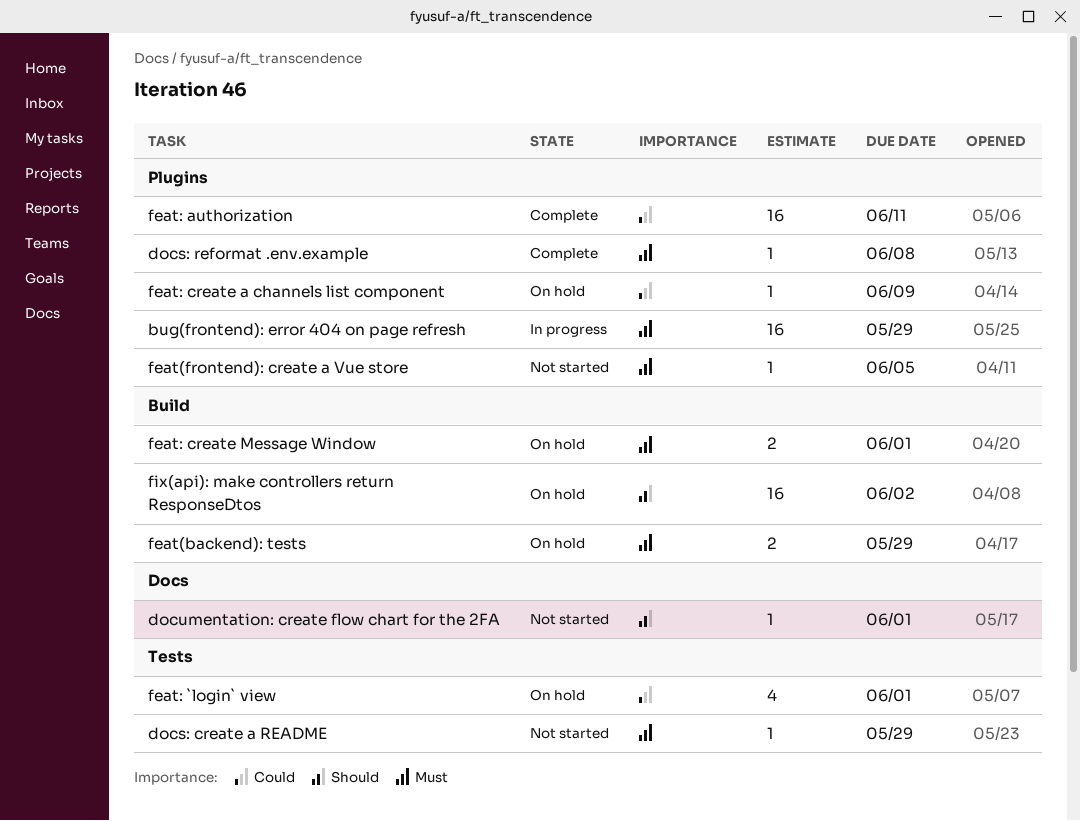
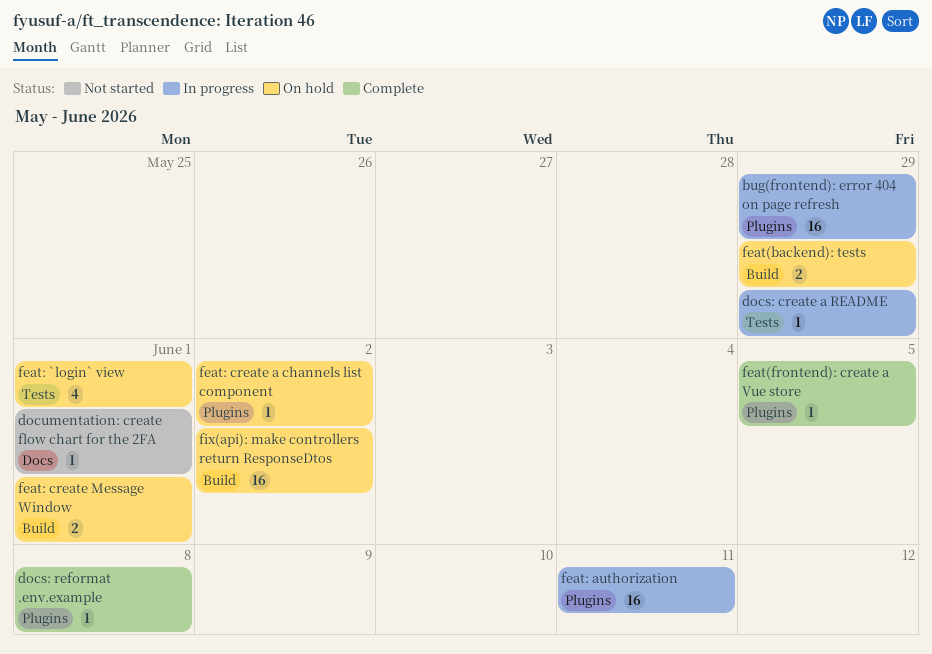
docs: create a README, status: Not started -> In progress
feat(frontend): create a Vue store, status: Not started -> Complete
feat: authorization, status: Complete -> In progress
feat: create a channels list component, due: Jun 9 -> Jun 2

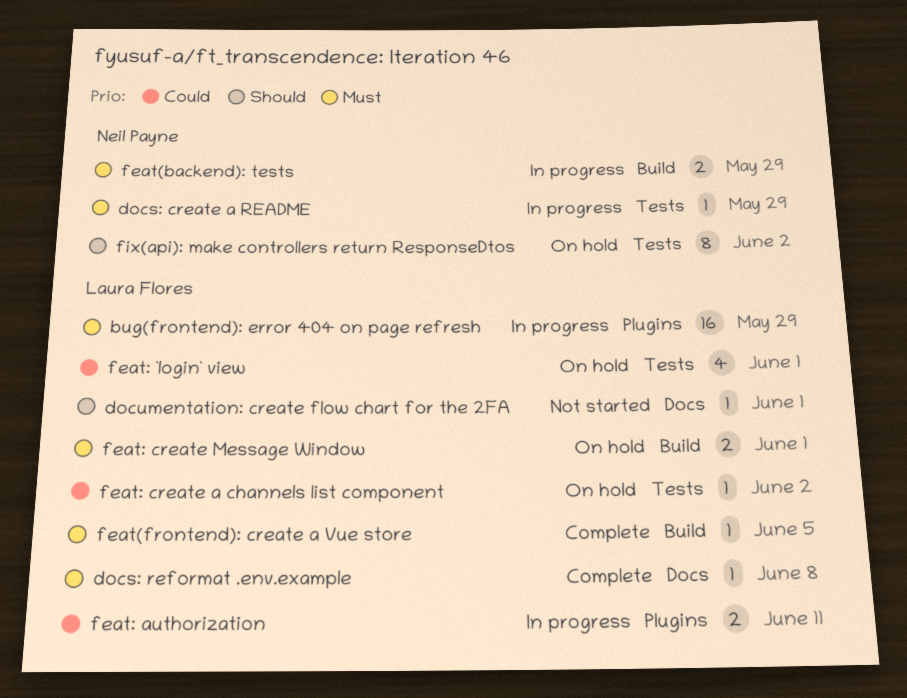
docs: reformat .env.example, label: Plugins -> Docs
feat(backend): tests, status: On hold -> In progress
feat(frontend): create a Vue store, label: Plugins -> Build
feat: authorization, estimate: 16 -> 2
feat: create a channels list component, label: Plugins -> Tests
fix(api): make controllers return ResponseDtos, label: Build -> Tests
fix(api): make controllers return ResponseDtos, estimate: 16 -> 8

